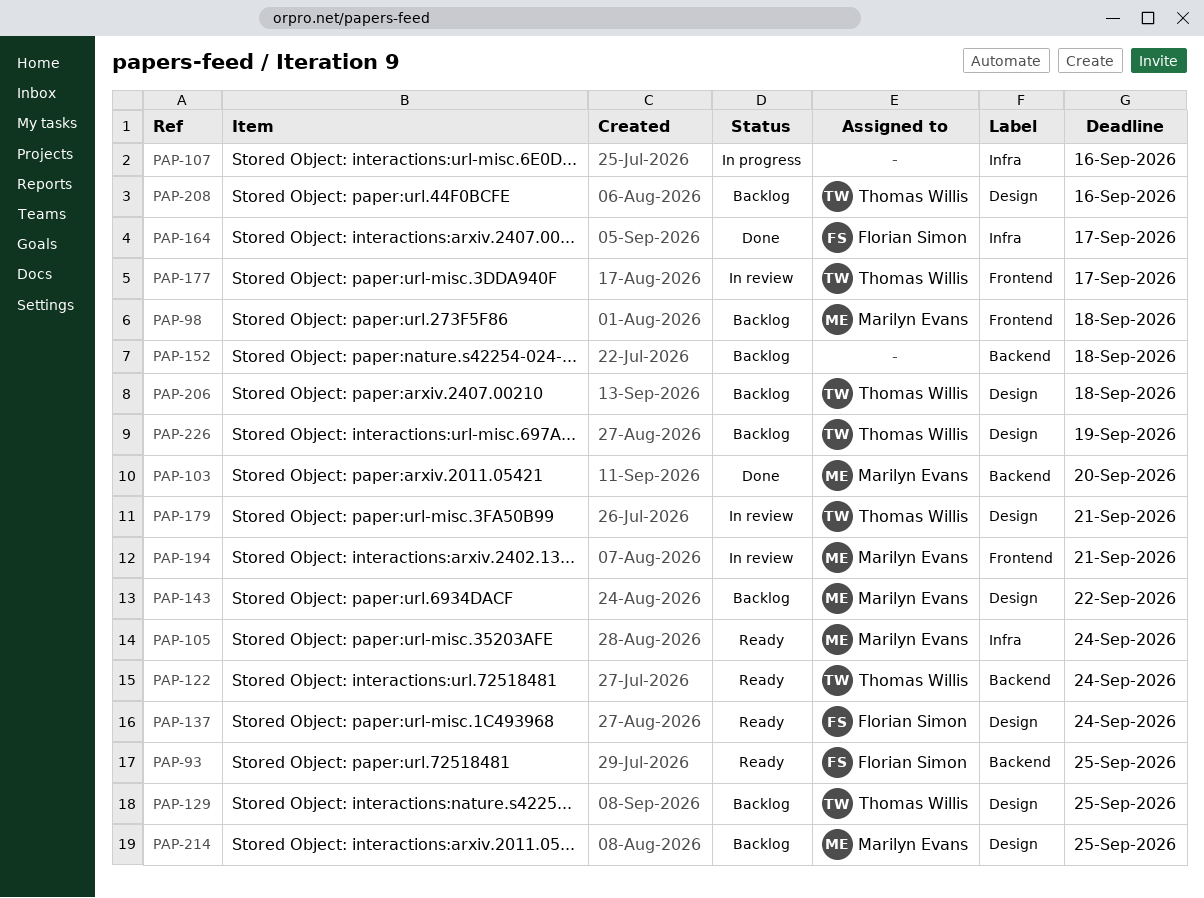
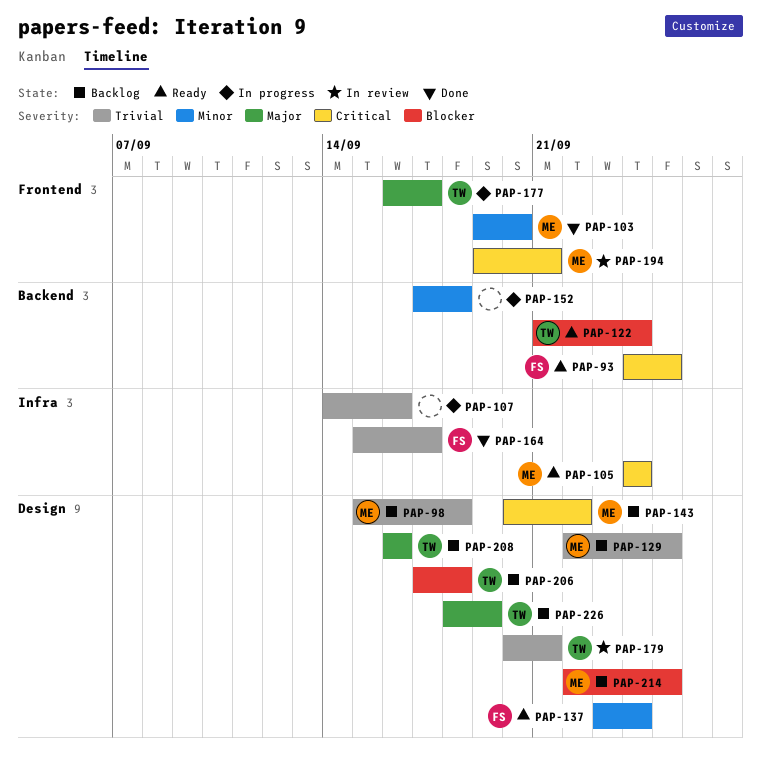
PAP-98, label: Frontend -> Design
PAP-103, label: Backend -> Frontend
PAP-129, owner: Thomas Willis -> Marilyn Evans
PAP-152, status: Backlog -> In progress
PAP-177, status: In review -> In progress

